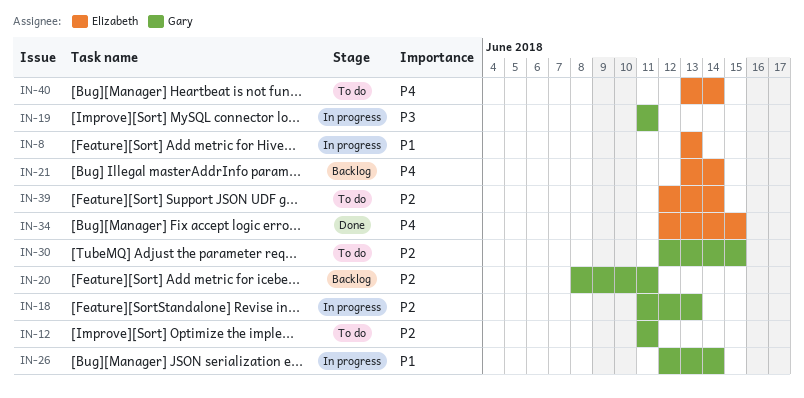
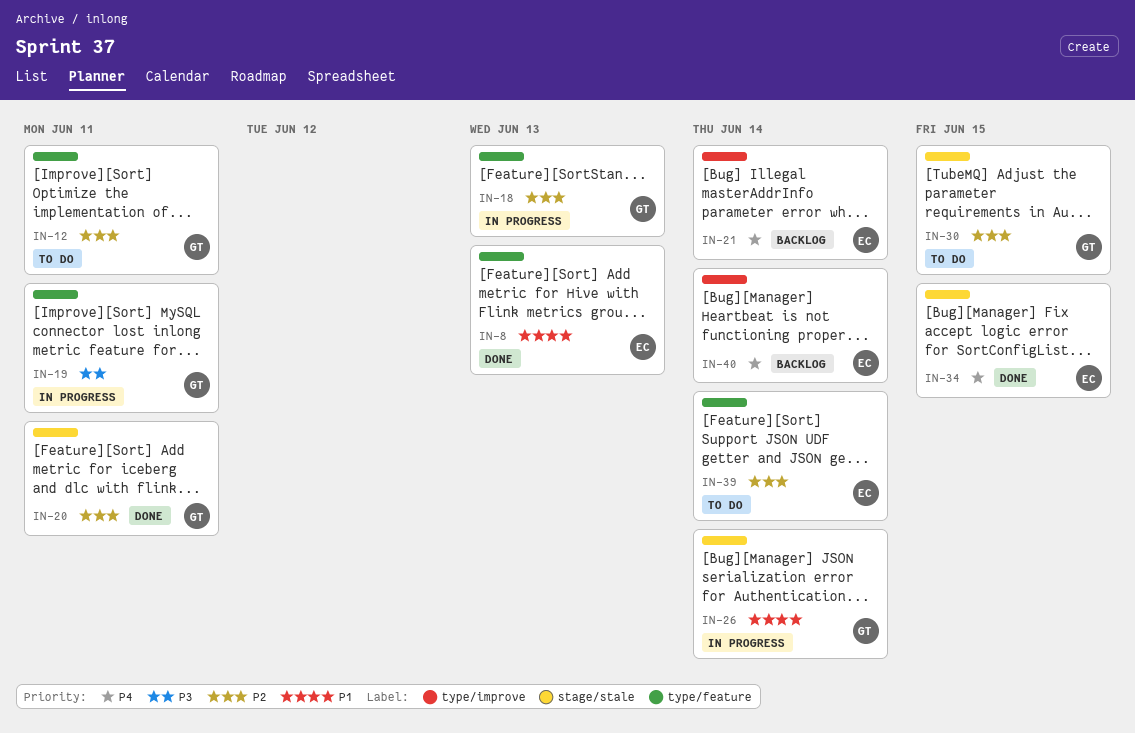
IN-8, status: In progress -> Done
IN-20, status: Backlog -> Done
IN-40, status: To do -> Backlog

